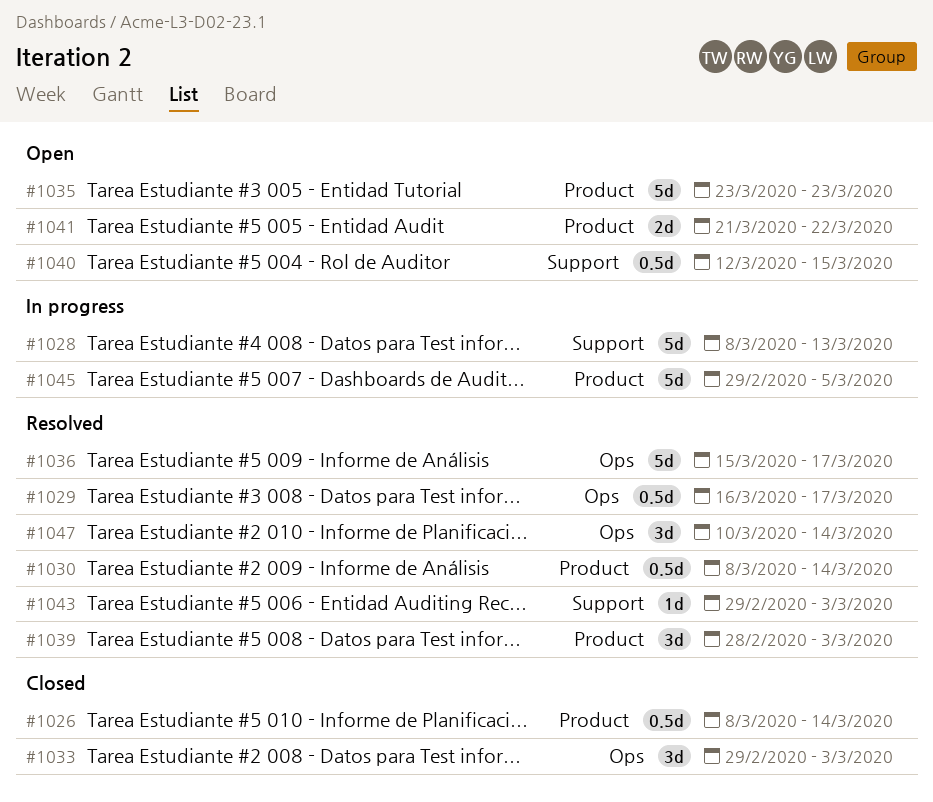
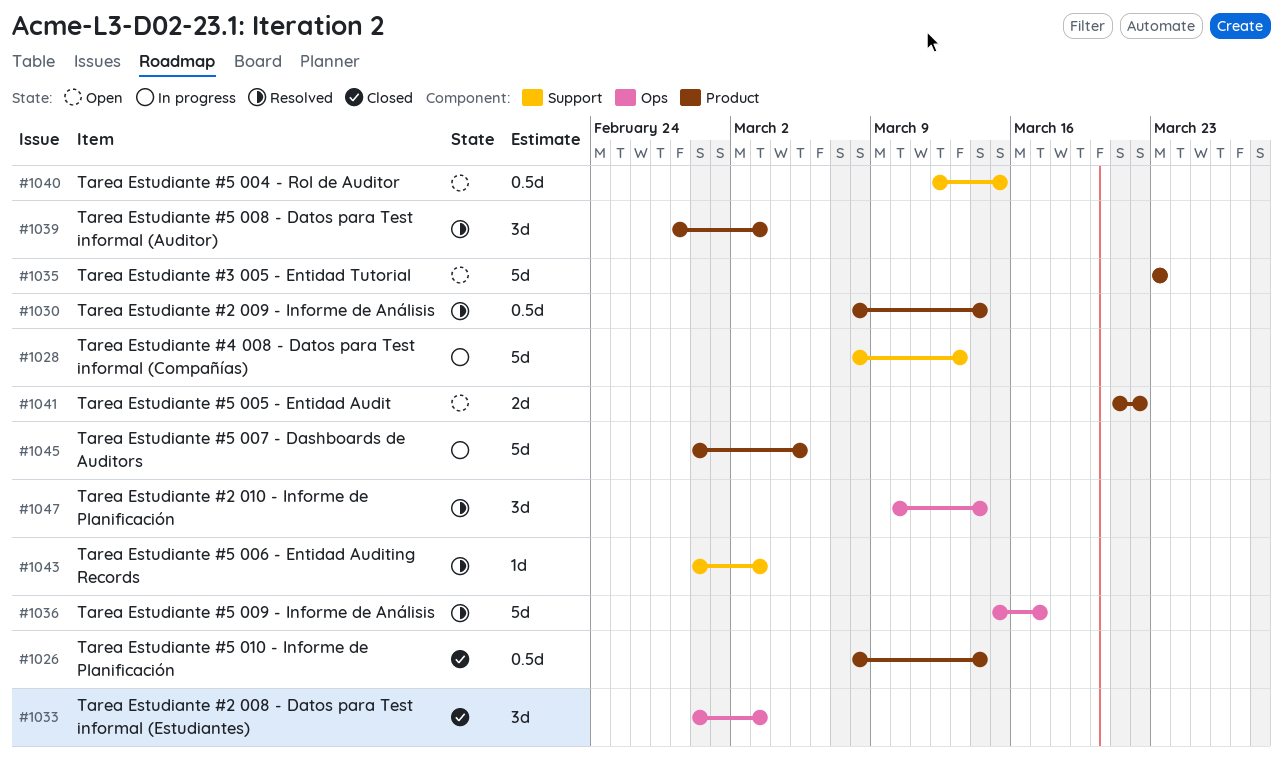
#1029: present -> none

